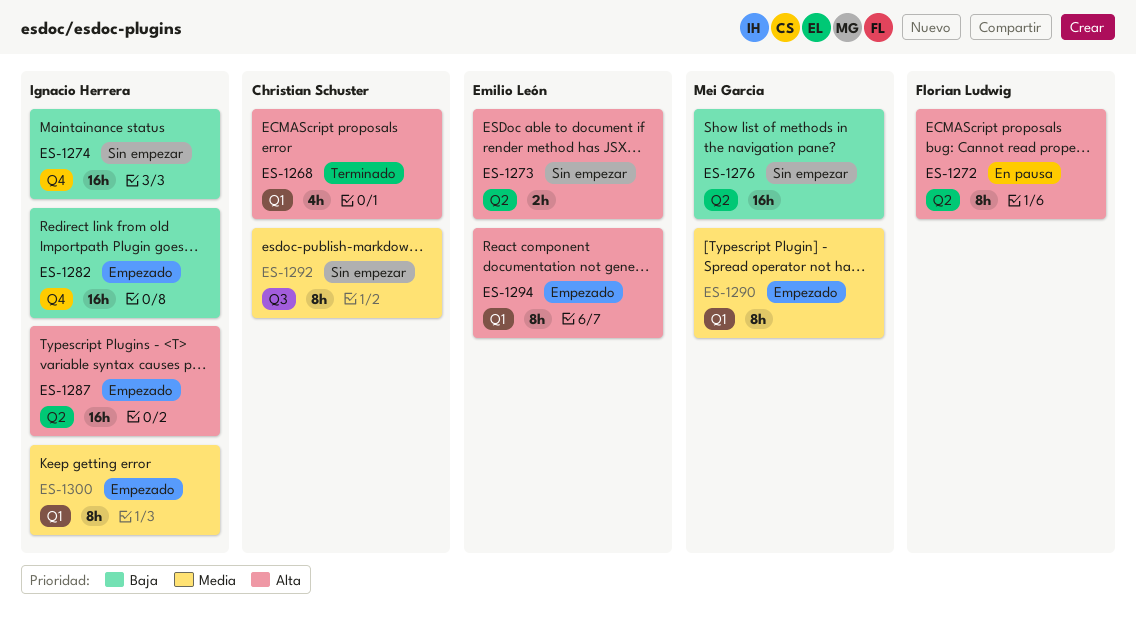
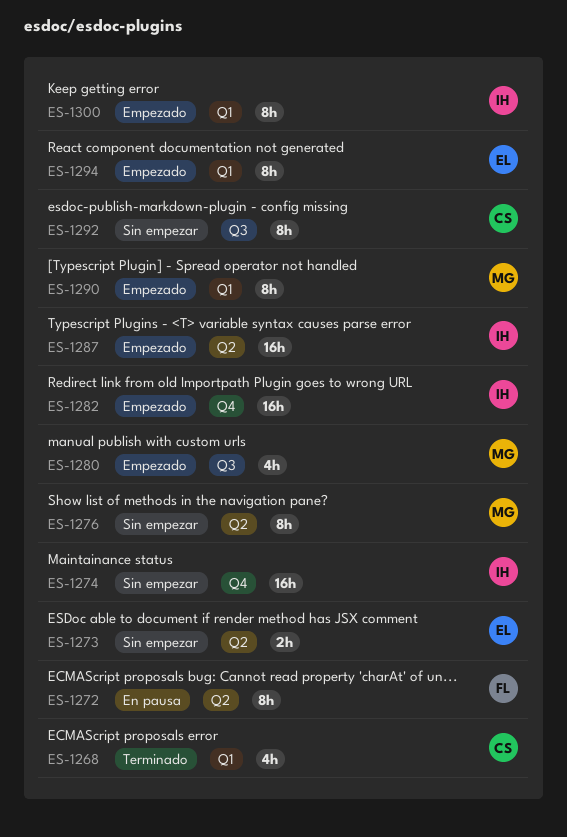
ES-1276, estimate: 16h -> 8h
ES-1280: none -> present

